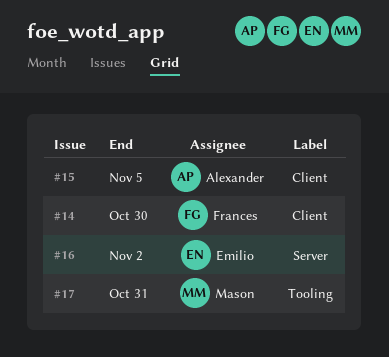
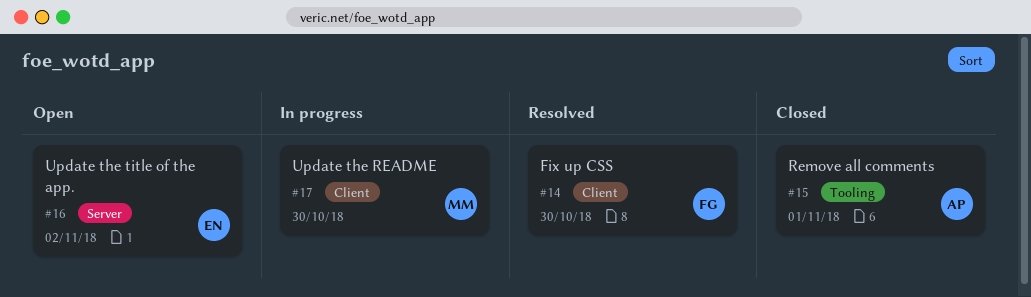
#15, label: Client -> Tooling
#15, due: Nov 5 -> Nov 1
#17, label: Tooling -> Client
#17, due: Oct 31 -> Oct 30

